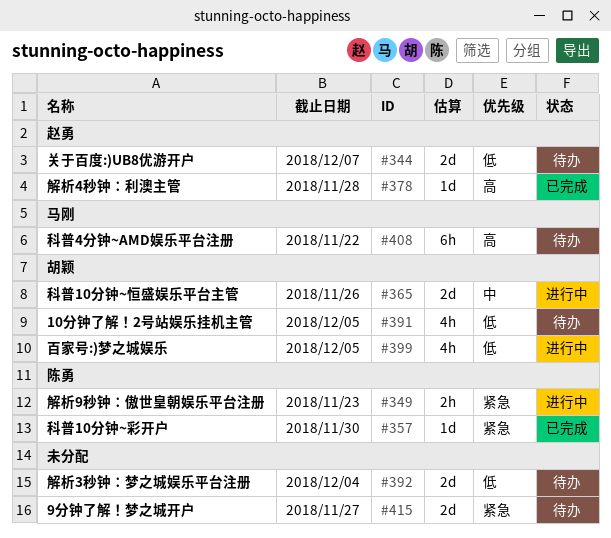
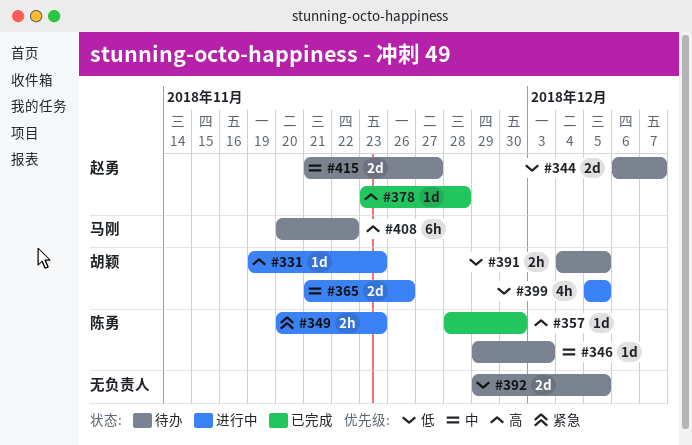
#331: none -> present
#346: none -> present
#357, priority: 紧急 -> 高
#391, estimate: 4h -> 2h
#392, due: Dec 4 -> Dec 5
#415, owner: none -> 赵勇
#415, priority: 紧急 -> 中

